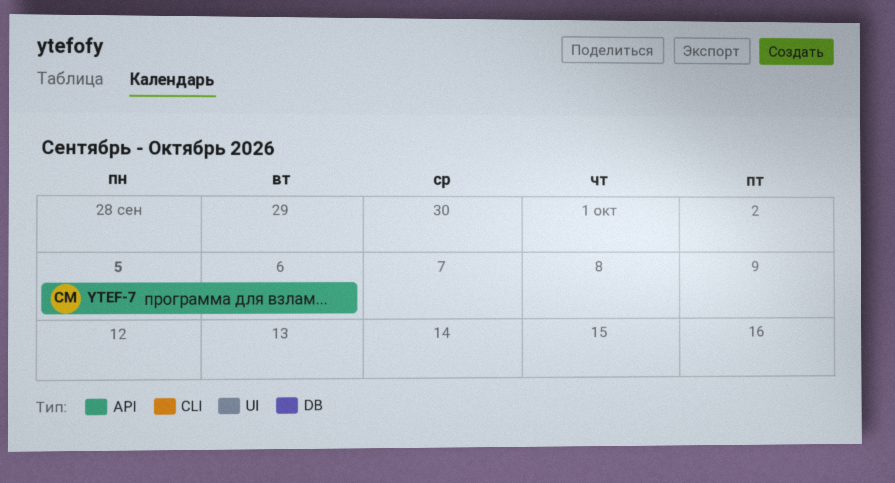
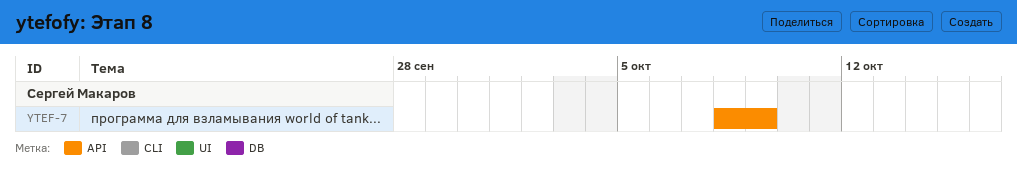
YTEF-7, start: Oct 5 -> Oct 8
YTEF-7, due: Oct 6 -> Oct 9

